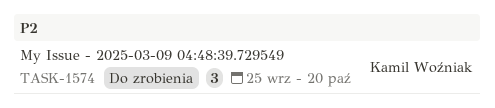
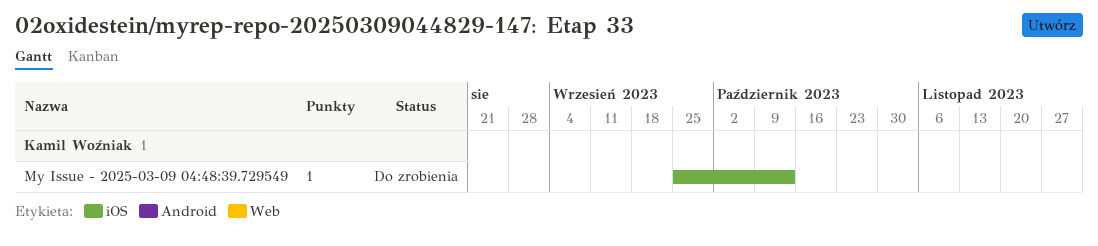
My Issue - 2025-03-09 04:48:39.729549, estimate: 3 -> 1
My Issue - 2025-03-09 04:48:39.729549, due: Oct 20 -> Oct 13

